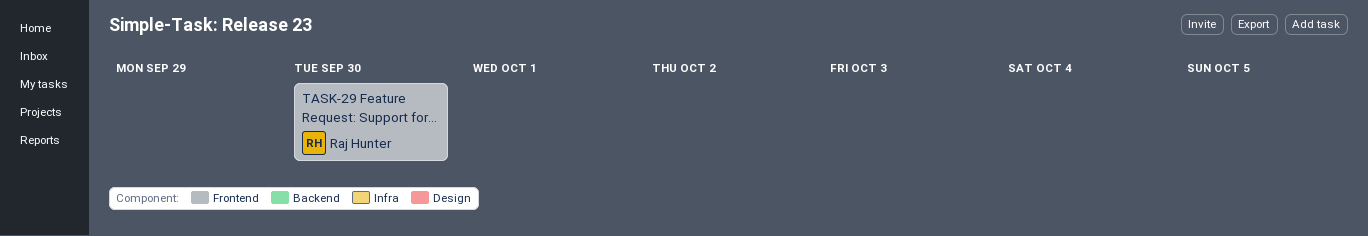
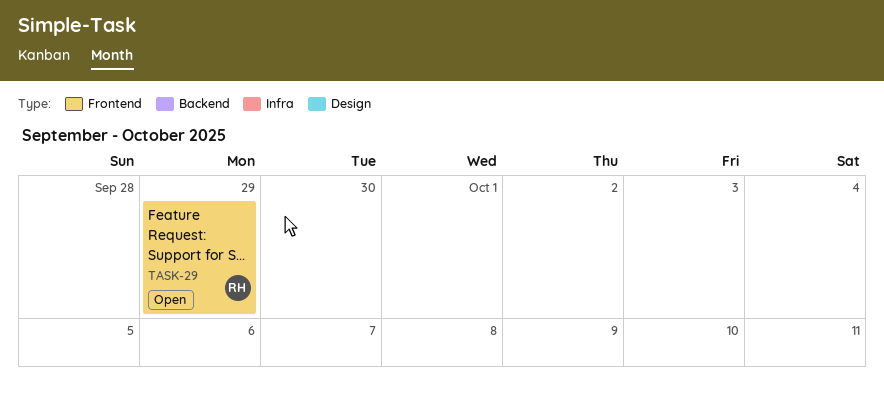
TASK-29, due: Sep 30 -> Sep 29

